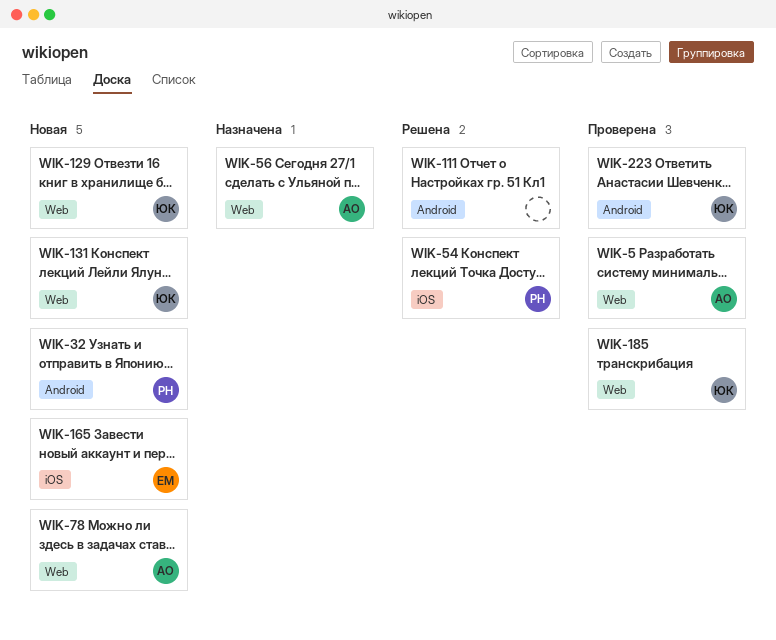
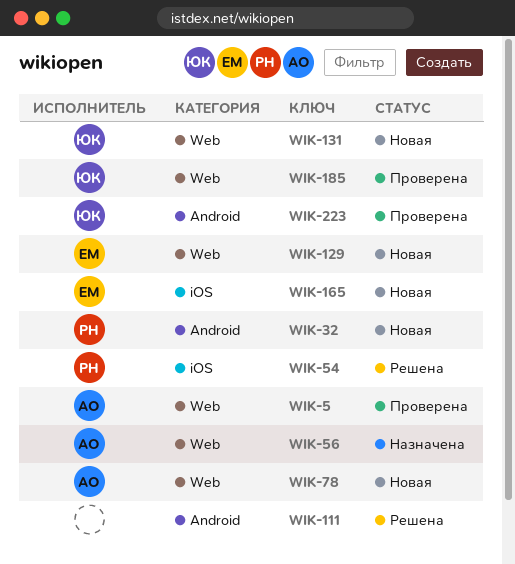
WIK-129, owner: ЮК -> ЕМ

